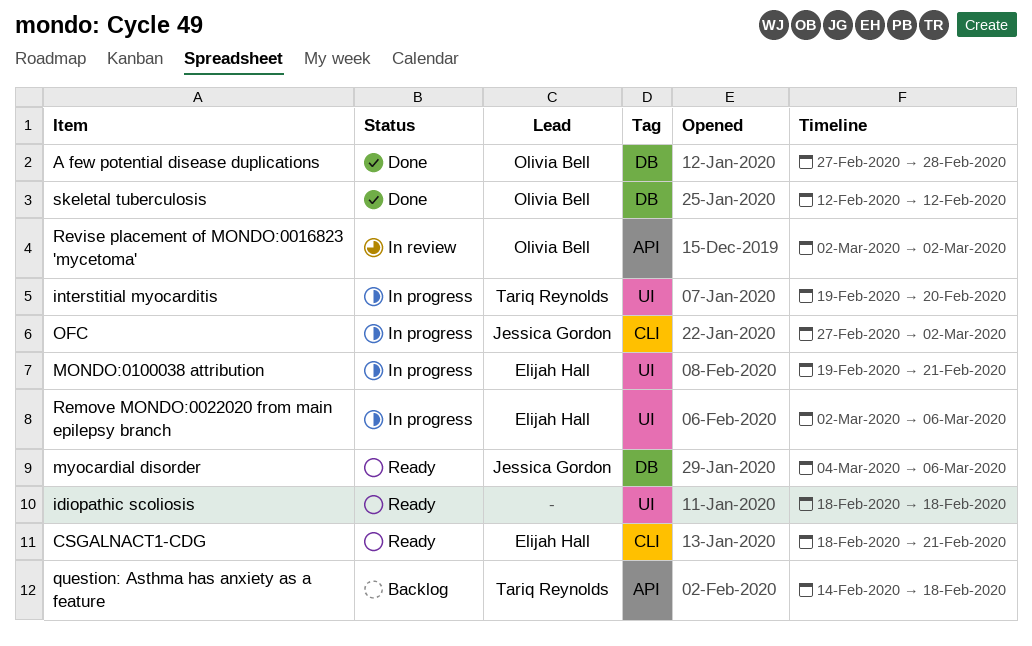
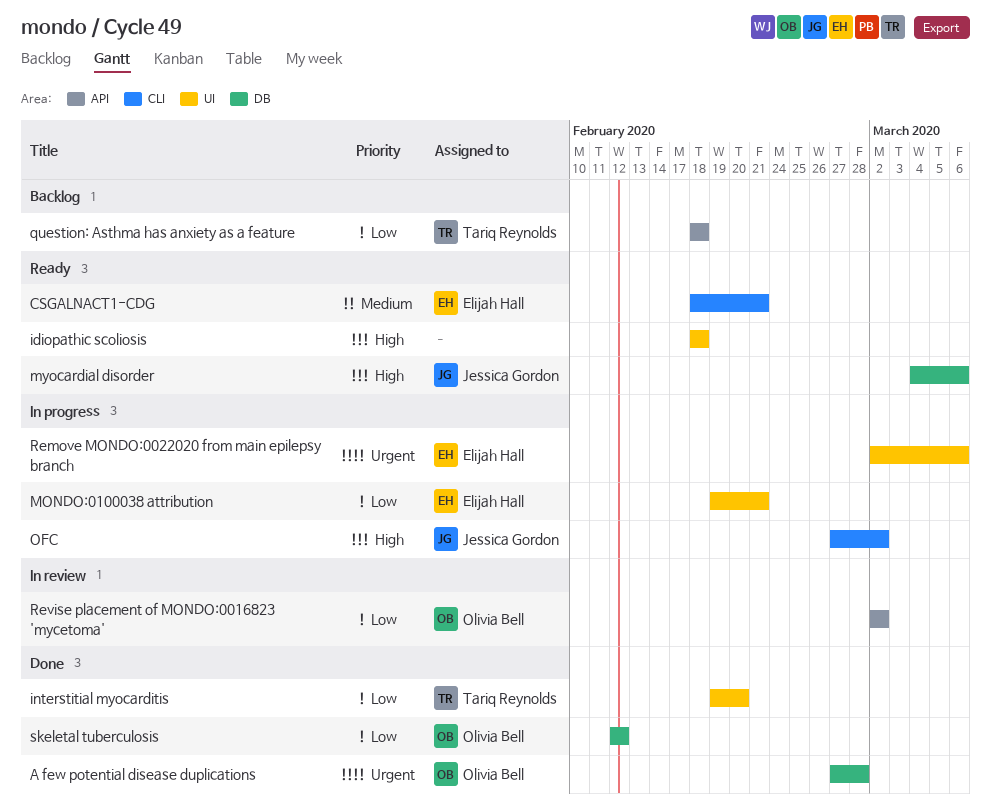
interstitial myocarditis, status: In progress -> Done
question: Asthma has anxiety as a feature, start: Feb 14 -> Feb 18

